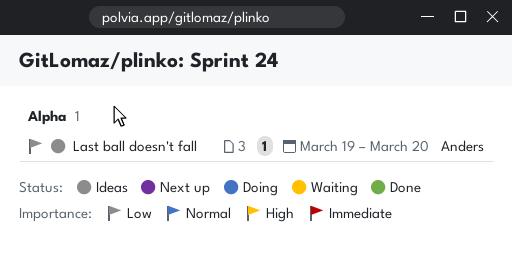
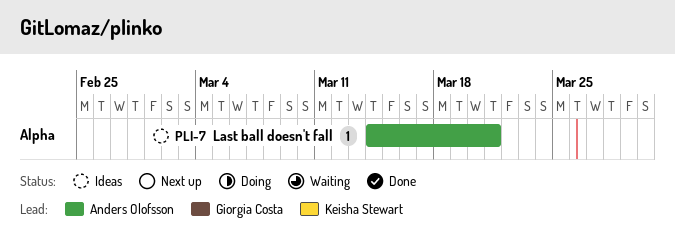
Last ball doesn't fall, start: Mar 19 -> Mar 14
Last ball doesn't fall, due: Mar 20 -> Mar 21

